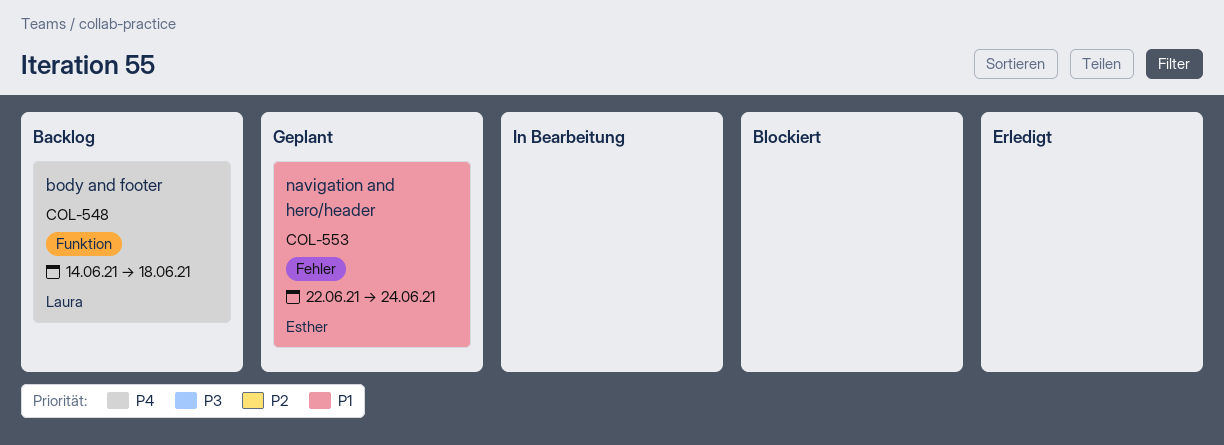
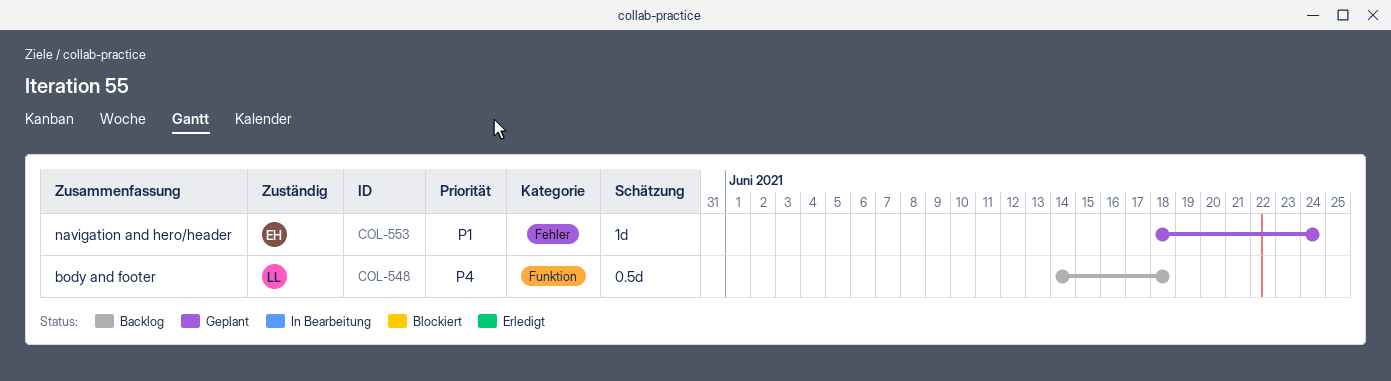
COL-553, start: Jun 22 -> Jun 18

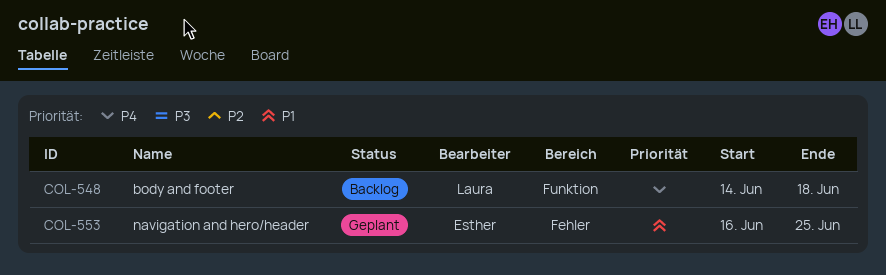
COL-553, start: Jun 18 -> Jun 16
COL-553, due: Jun 24 -> Jun 25

